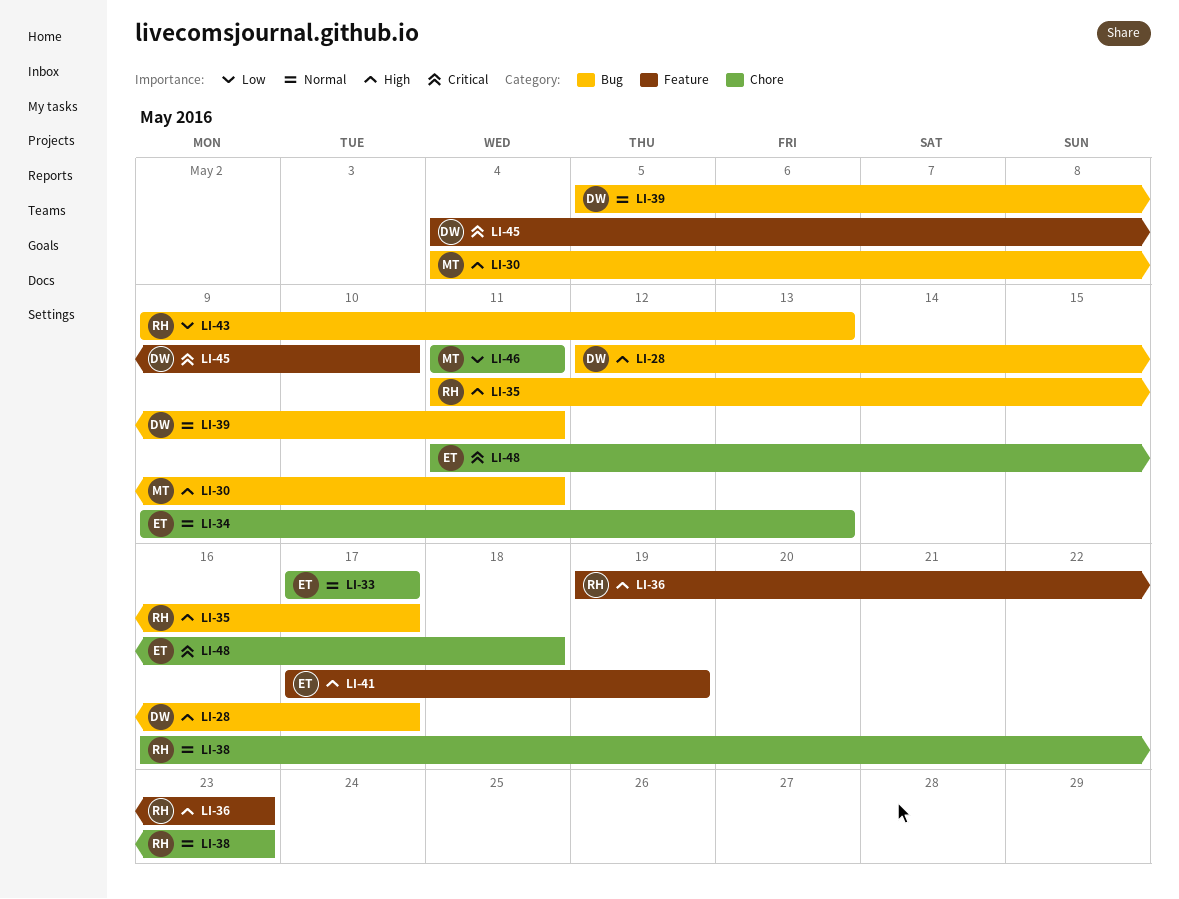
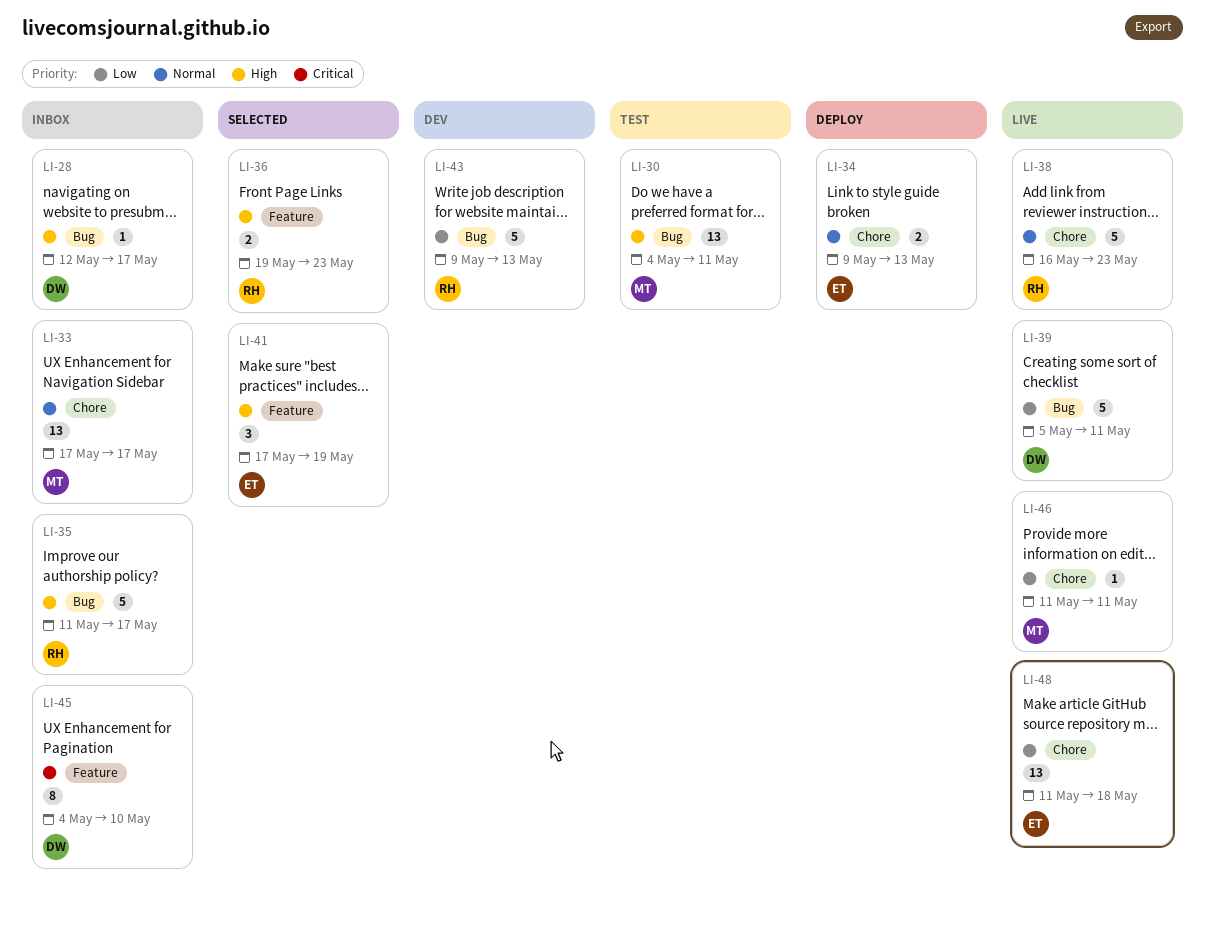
LI-33, owner: ET -> MT
LI-39, priority: Normal -> Low
LI-48, priority: Critical -> Low

